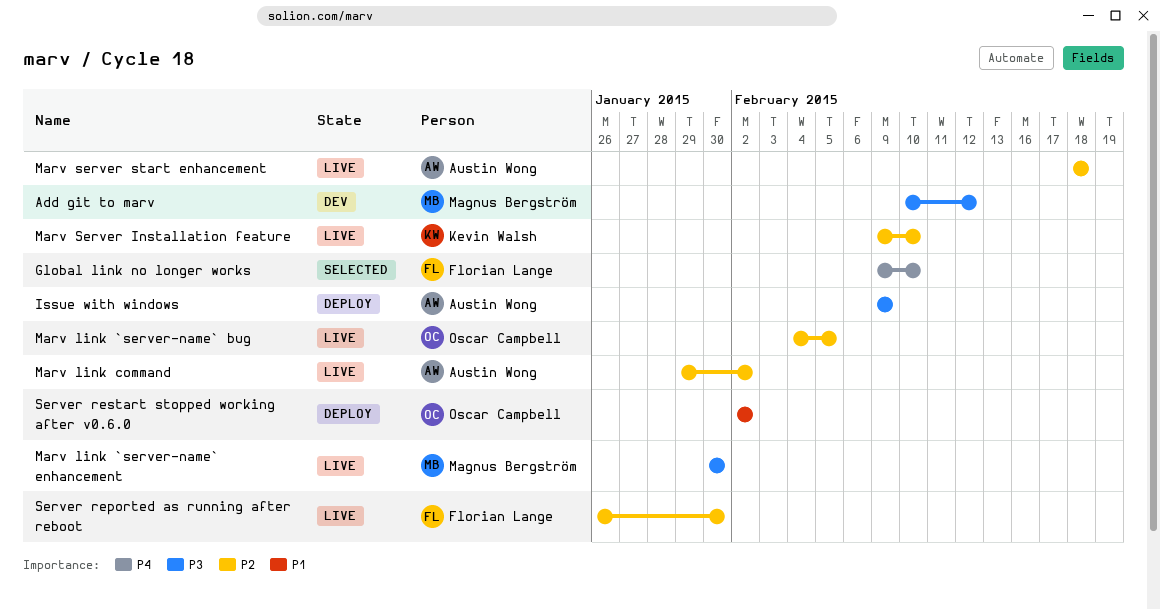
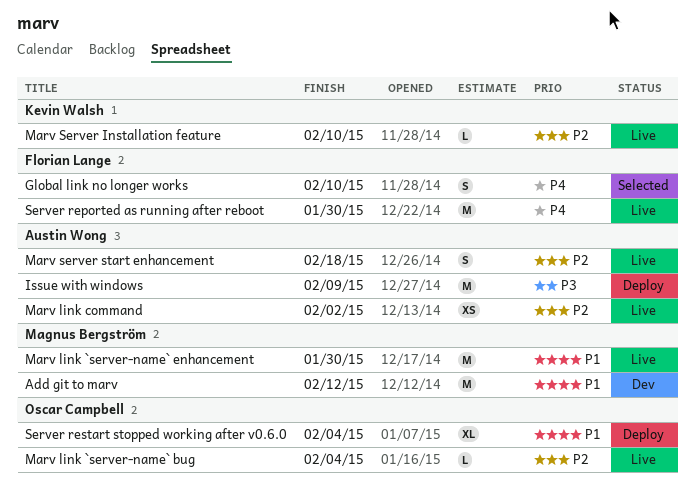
Add git to marv, priority: P3 -> P1
Marv link `server-name` bug, due: Feb 5 -> Feb 4
Marv link `server-name` enhancement, priority: P3 -> P1
Server reported as running after reboot, priority: P2 -> P4
Server restart stopped working after v0.6.0, due: Feb 2 -> Feb 4

